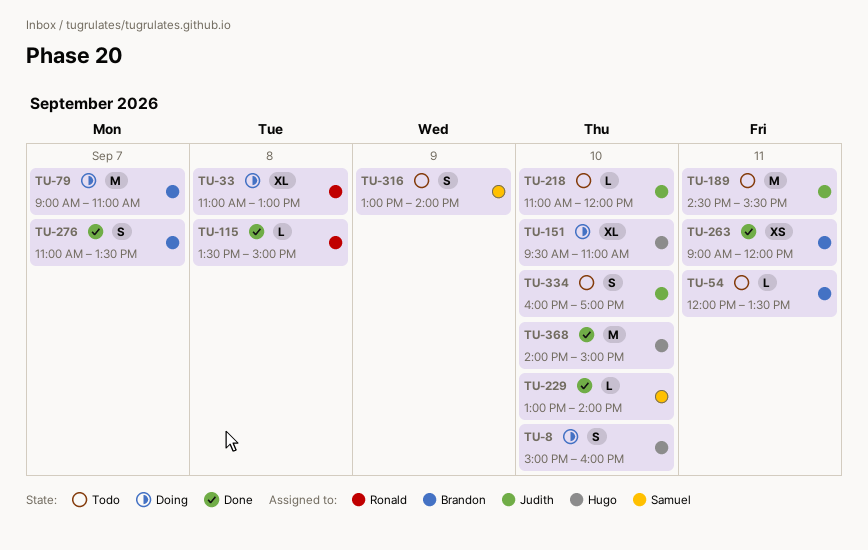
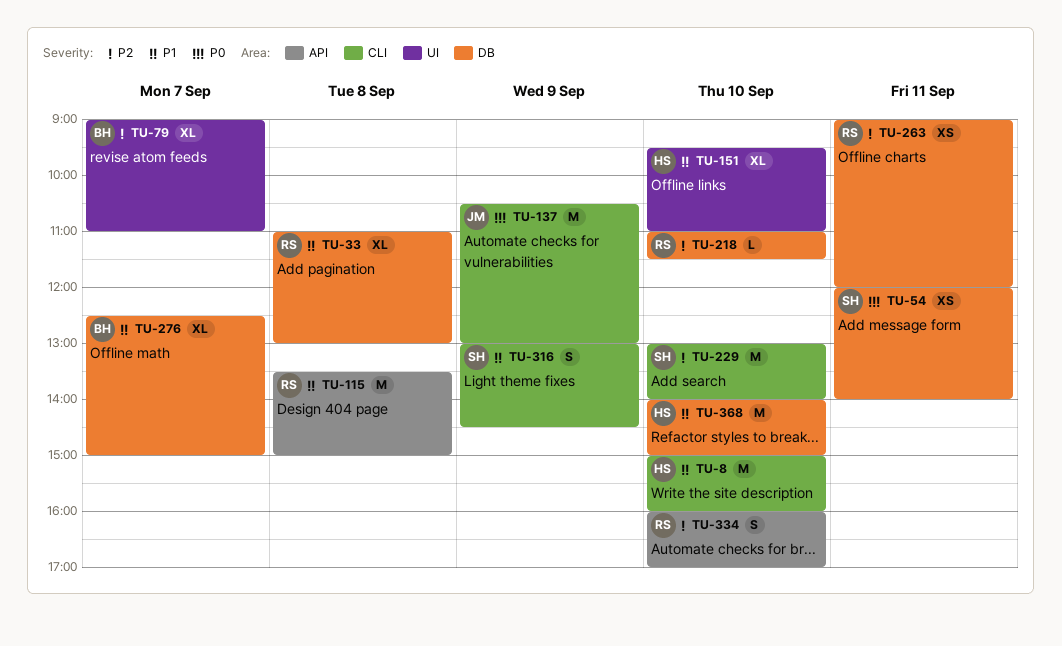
TU-8, estimate: S -> M
TU-54, owner: Brandon -> Samuel
TU-54, estimate: L -> XS
TU-54, ends: 13:30 -> 14:00
TU-79, estimate: M -> XL
TU-115, estimate: L -> M
TU-137: none -> present
TU-189: present -> none
TU-218, owner: Judith -> Ronald
TU-218, ends: 12:00 -> 11:30
TU-229, estimate: L -> M
TU-263, owner: Brandon -> Ronald
TU-276, estimate: S -> XL
TU-276, begins: 11:00 -> 12:30
TU-276, ends: 13:30 -> 15:00
TU-316, ends: 14:00 -> 14:30
TU-334, owner: Judith -> Ronald

